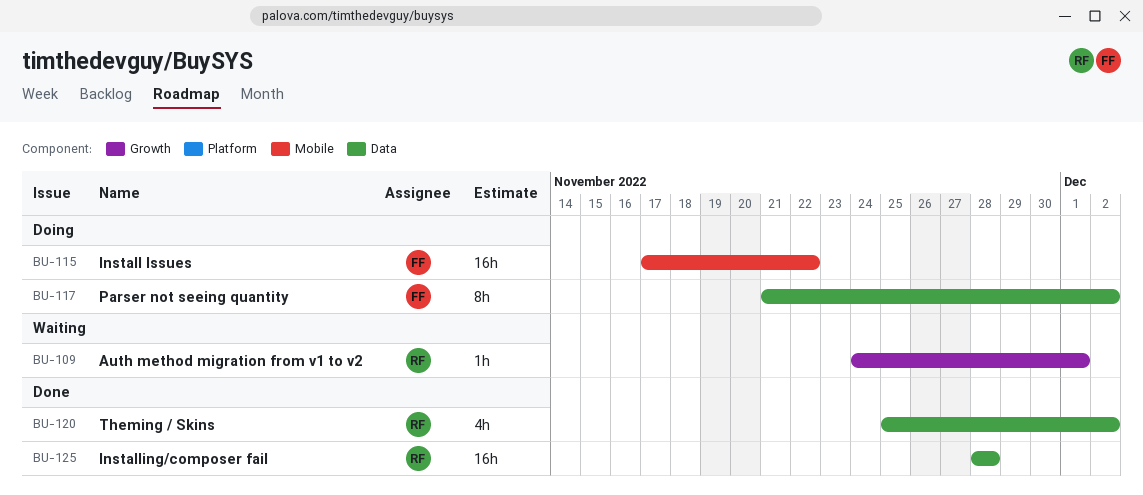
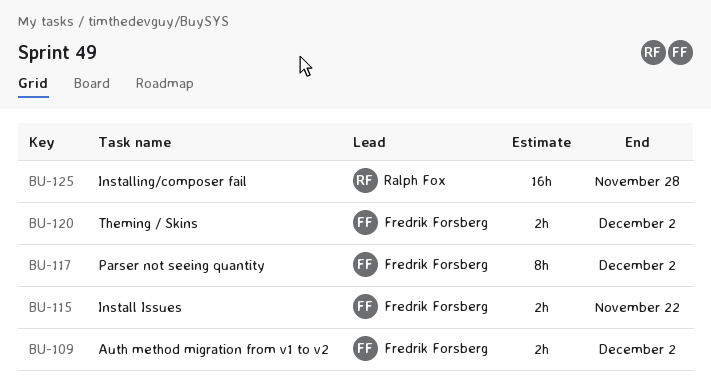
BU-109, owner: Ralph Fox -> Fredrik Forsberg
BU-109, estimate: 1h -> 2h
BU-109, due: Dec 1 -> Dec 2
BU-115, estimate: 16h -> 2h
BU-120, owner: Ralph Fox -> Fredrik Forsberg
BU-120, estimate: 4h -> 2h

